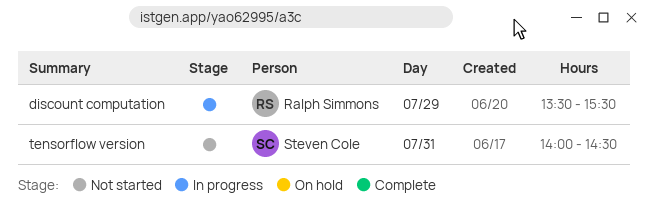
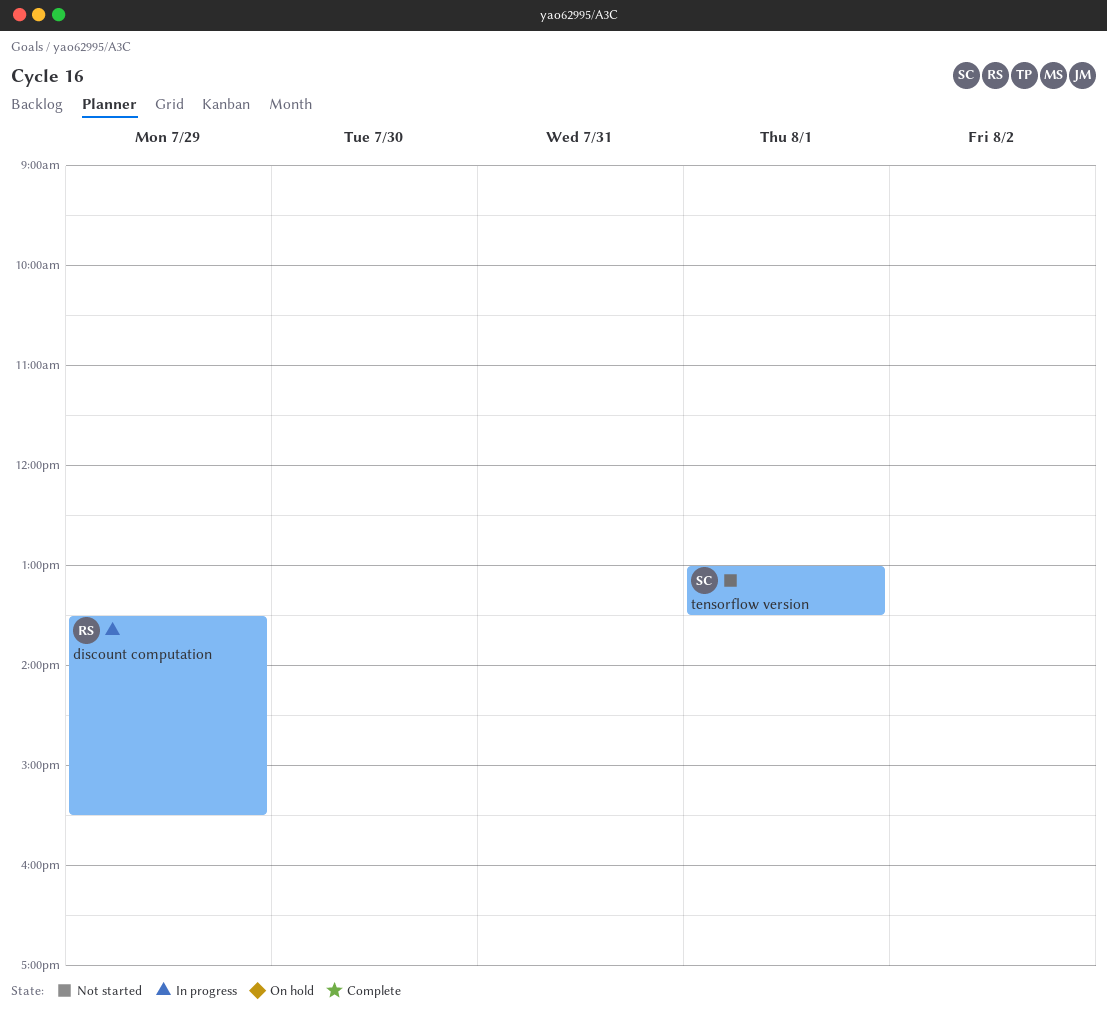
tensorflow version, day: Jul 31 -> Aug 1
tensorflow version, begins: 14:00 -> 13:00
tensorflow version, ends: 14:30 -> 13:30

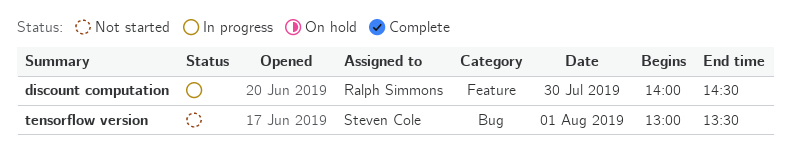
discount computation, day: Jul 29 -> Jul 30
discount computation, begins: 13:30 -> 14:00
discount computation, ends: 15:30 -> 14:30

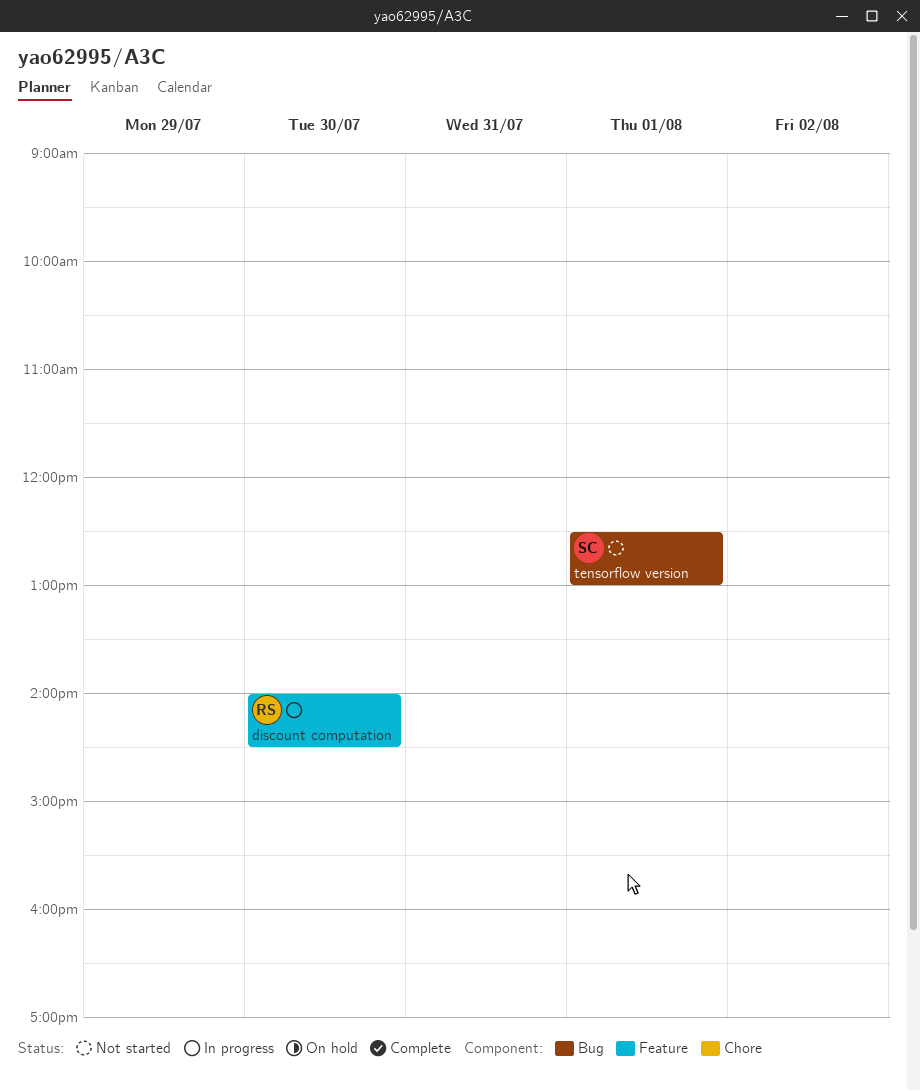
tensorflow version, begins: 13:00 -> 12:30
tensorflow version, ends: 13:30 -> 13:00

